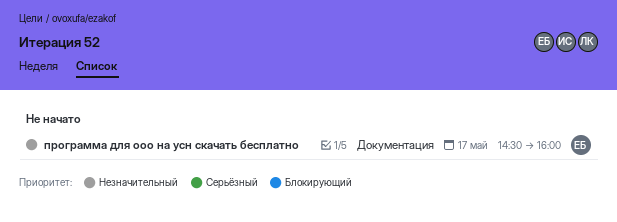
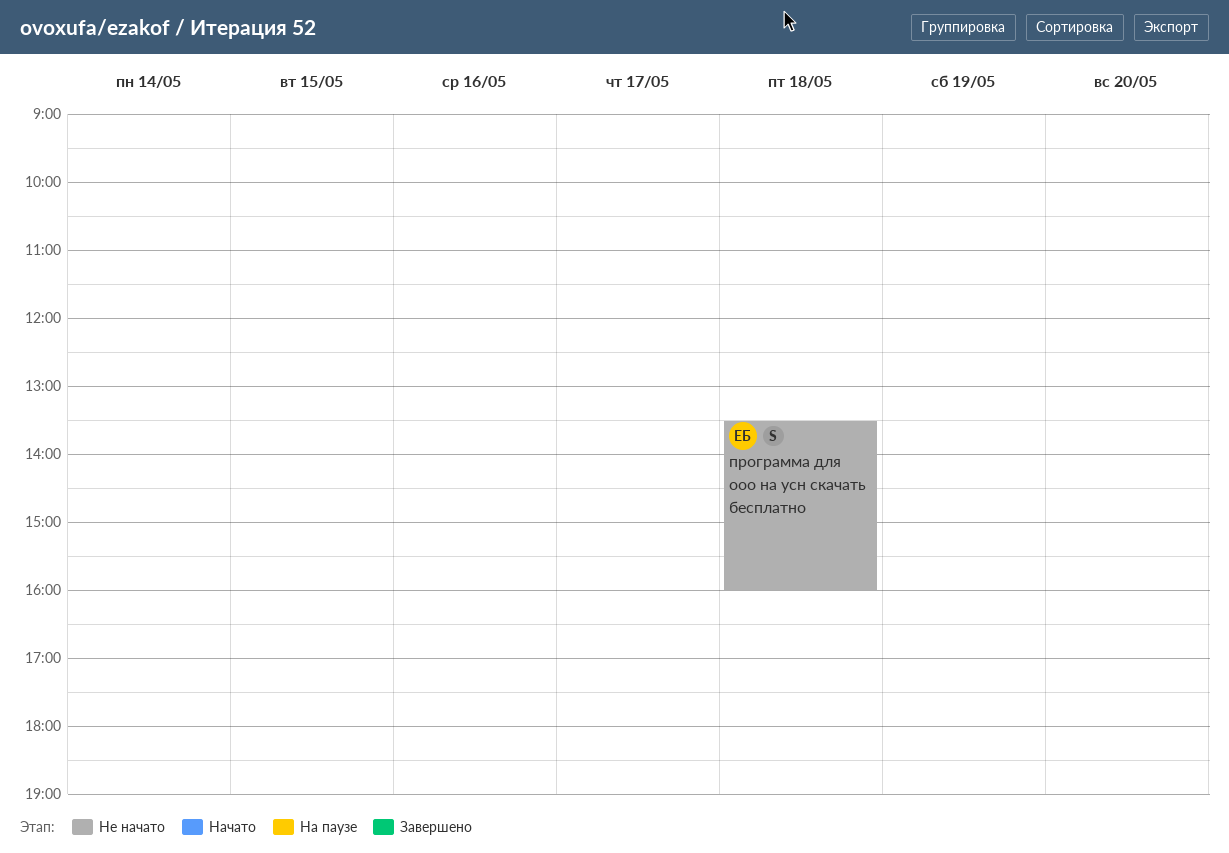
программа для ооо на усн скачать бесплатно, day: May 17 -> May 18
программа для ооо на усн скачать бесплатно, begins: 14:30 -> 13:30

